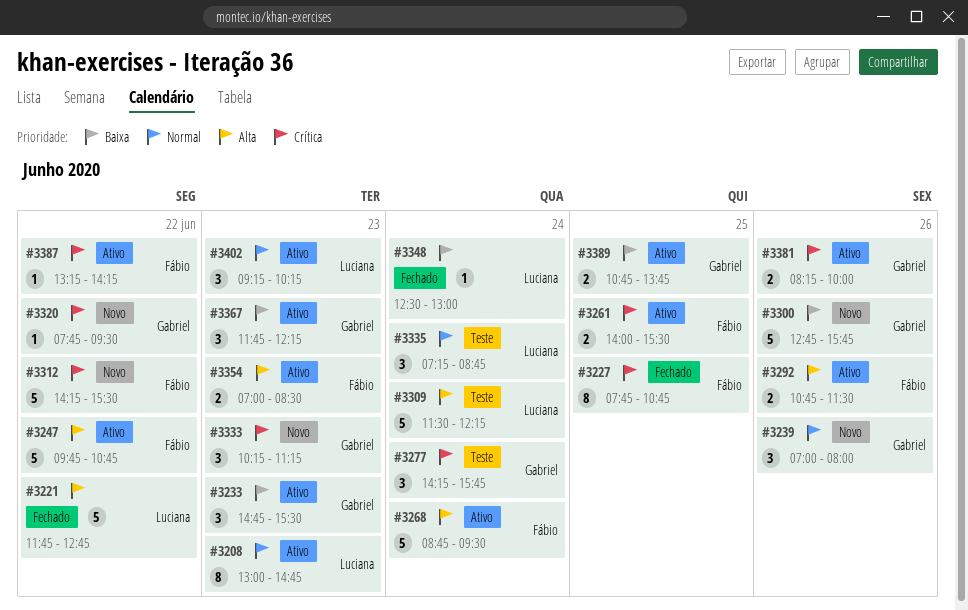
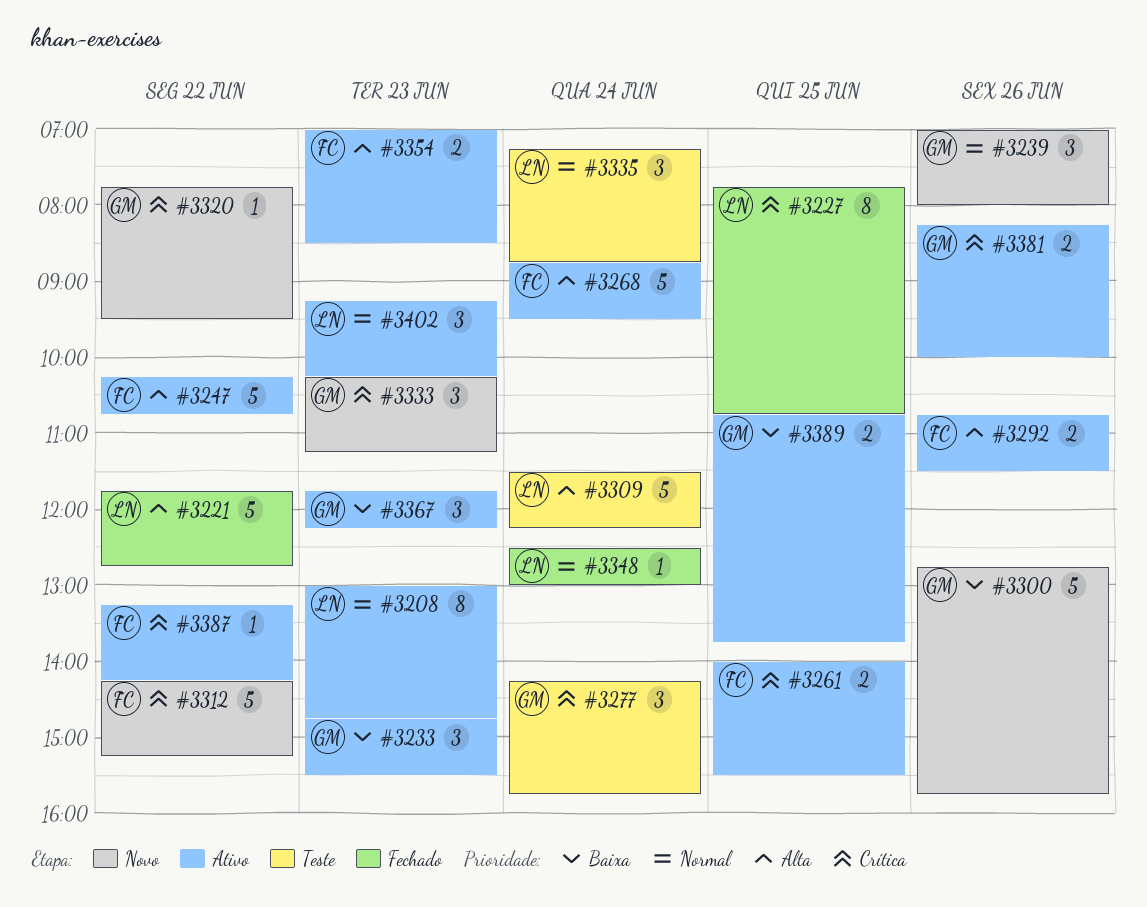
#3227, owner: Fábio -> Luciana
#3247, begins: 09:45 -> 10:15
#3312, ends: 15:30 -> 15:15
#3348, priority: Baixa -> Normal

